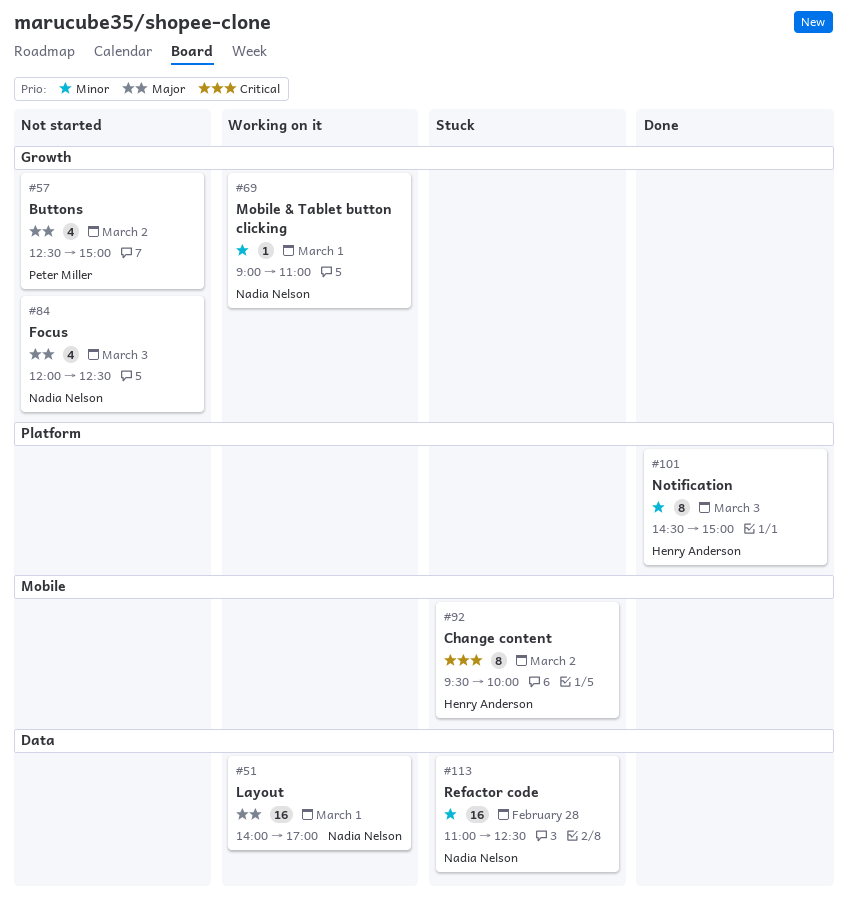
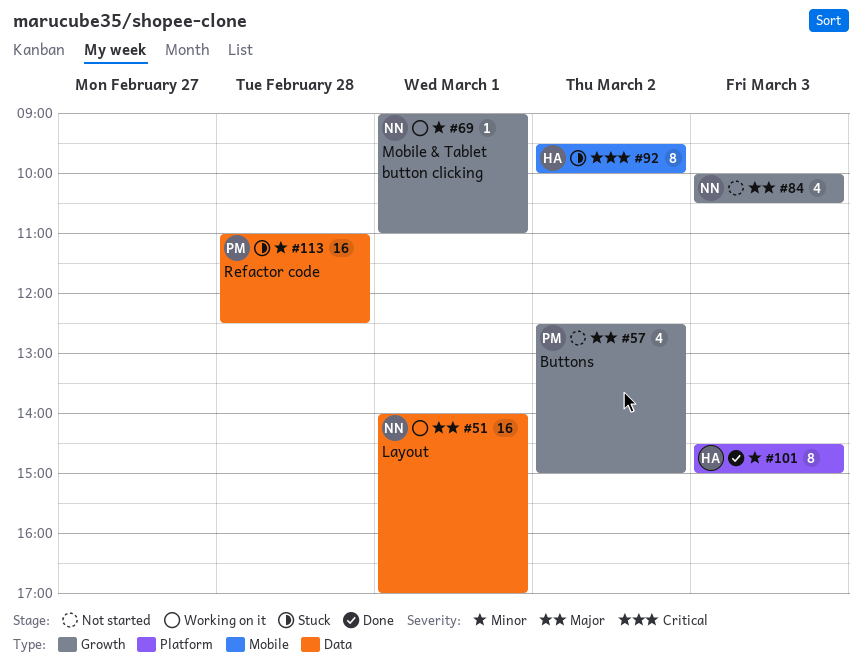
#84, begins: 12:00 -> 10:00
#84, ends: 12:30 -> 10:30
#113, owner: Nadia Nelson -> Peter Miller

